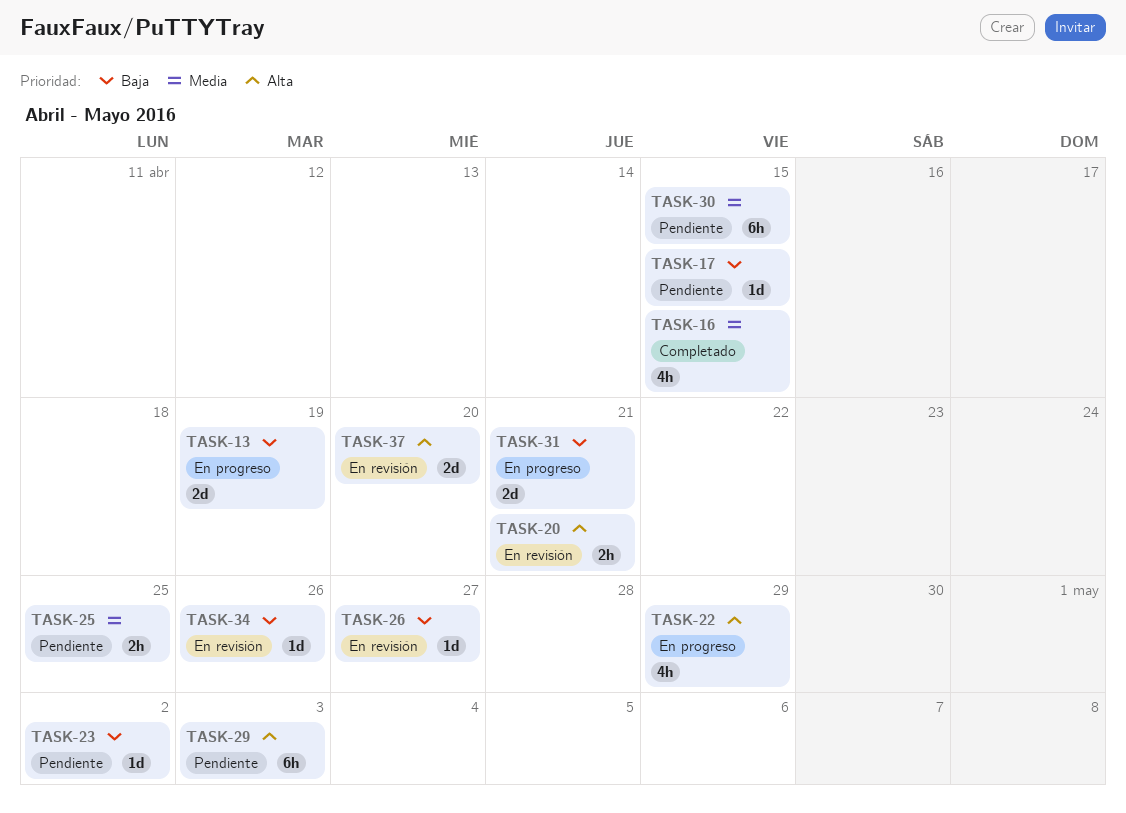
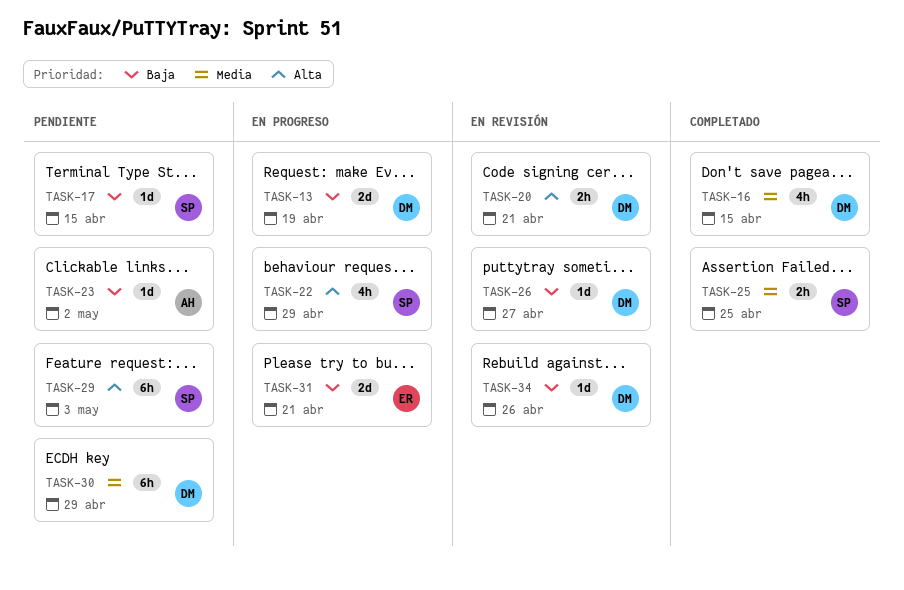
TASK-25, status: Pendiente -> Completado
TASK-30, due: Apr 15 -> Apr 29
TASK-37: present -> none

